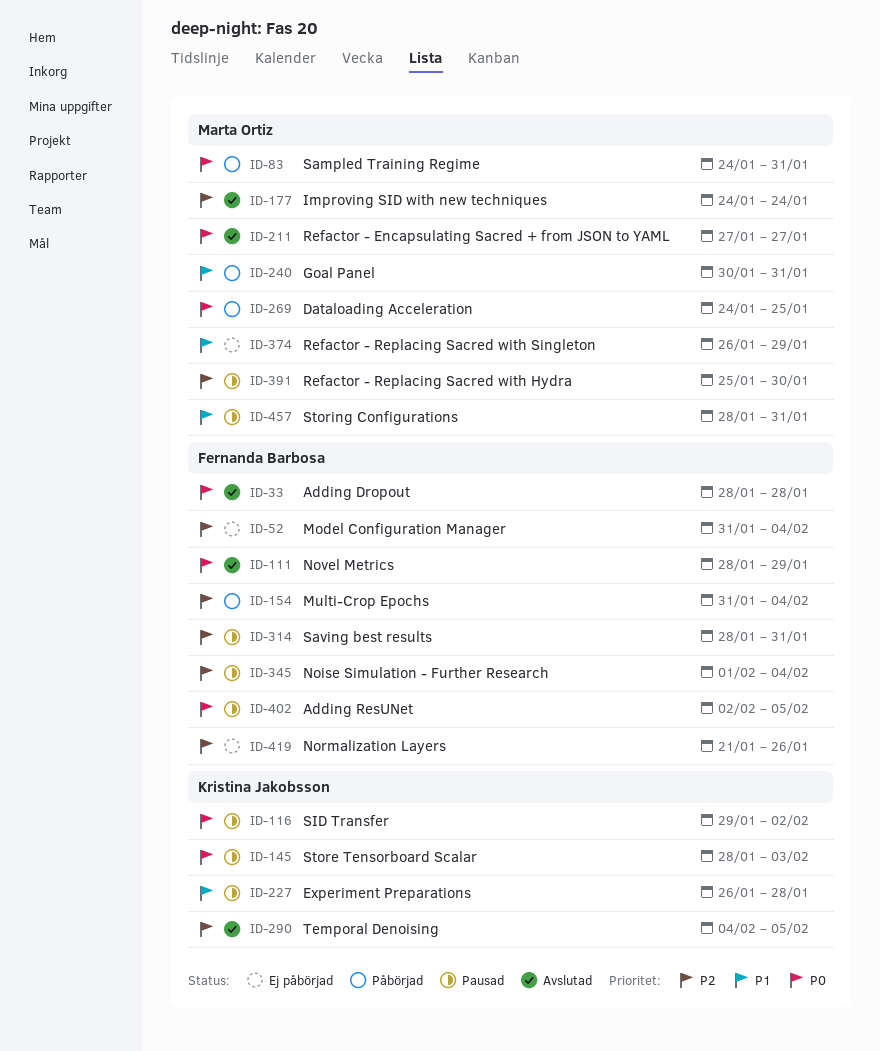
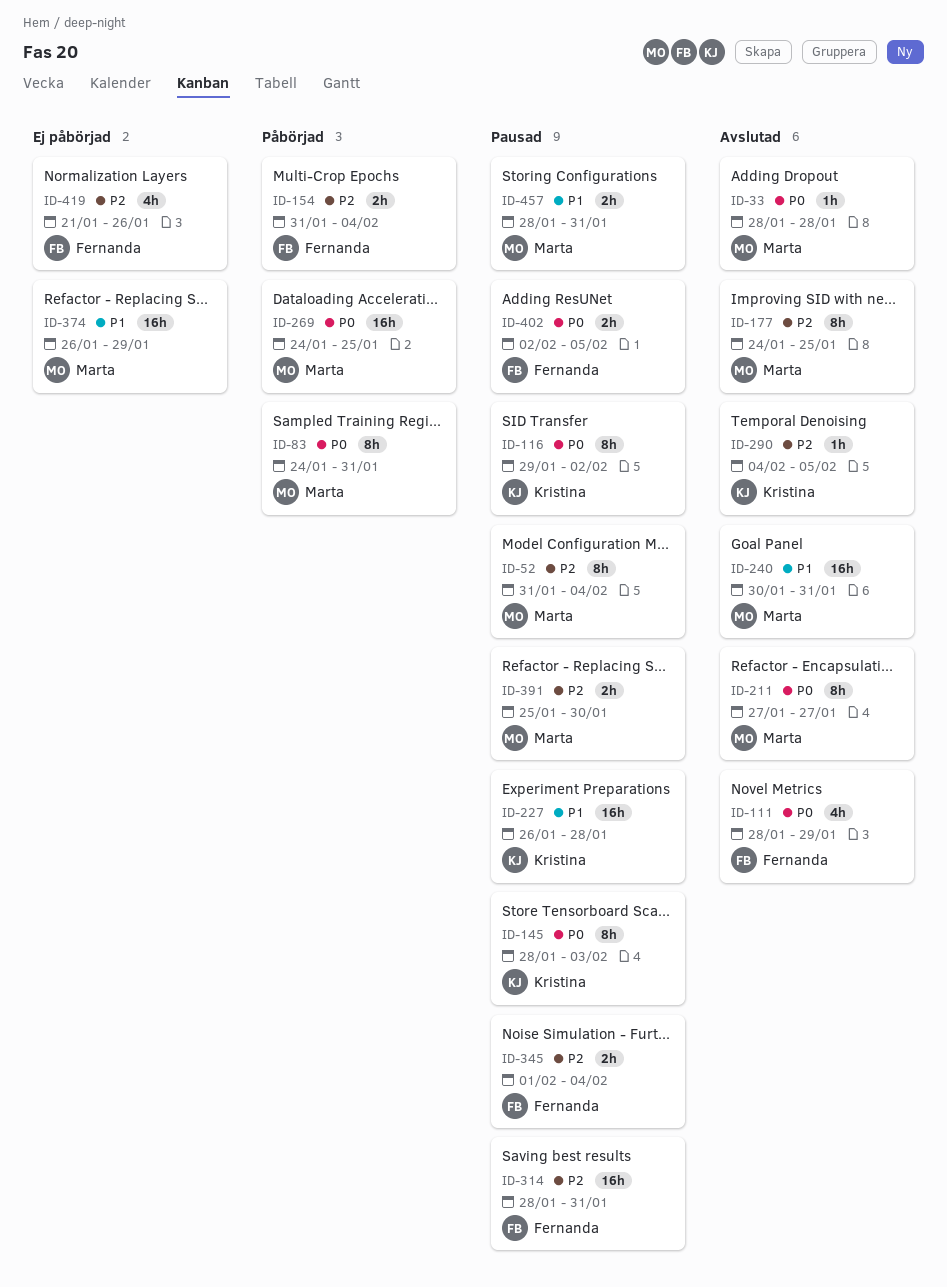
ID-33, owner: Fernanda Barbosa -> Marta Ortiz
ID-52, status: Ej påbörjad -> Pausad
ID-52, owner: Fernanda Barbosa -> Marta Ortiz
ID-177, due: Jan 24 -> Jan 25
ID-240, status: Påbörjad -> Avslutad

